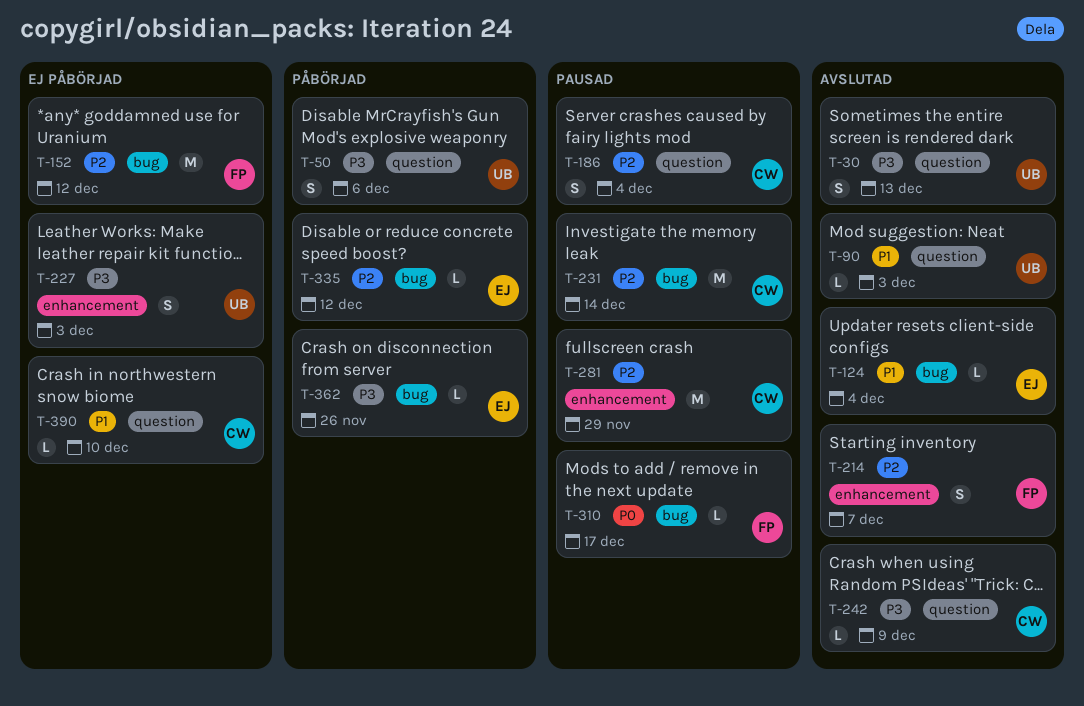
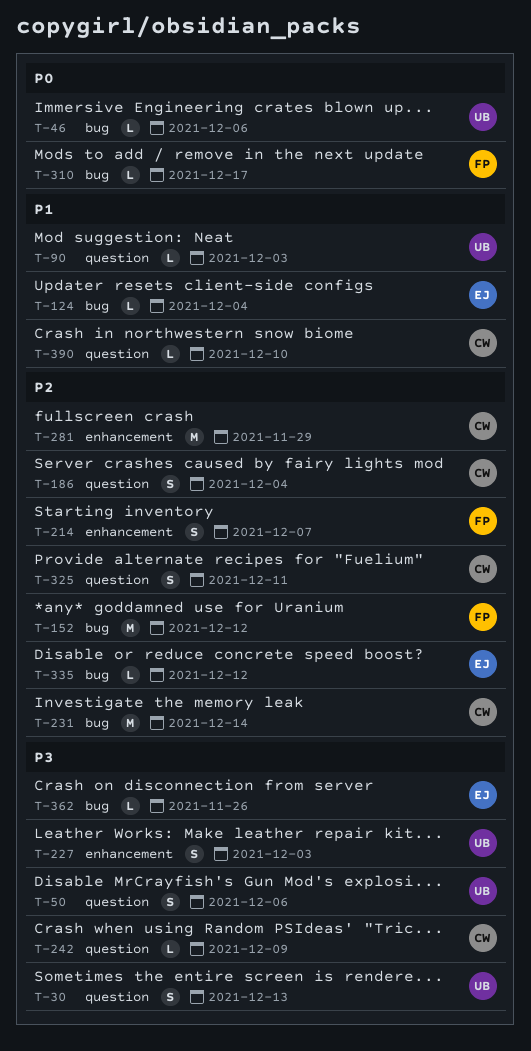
T-46: none -> present
T-325: none -> present

